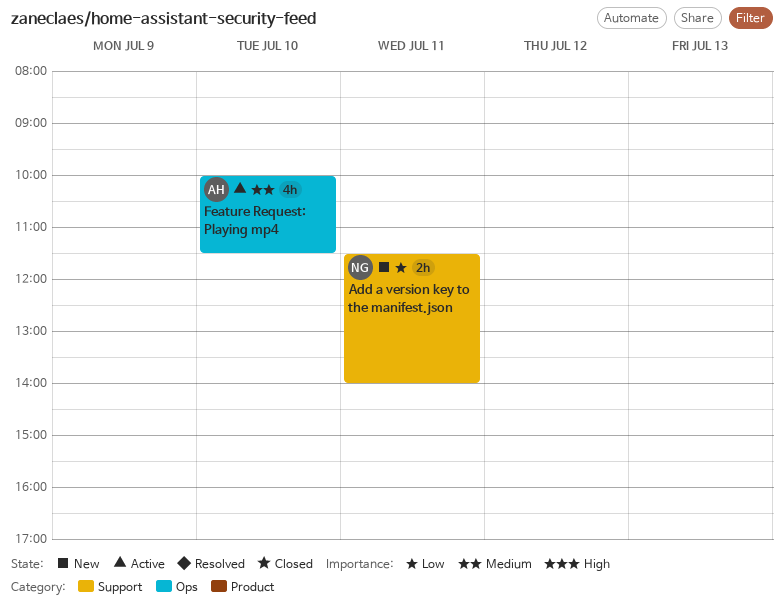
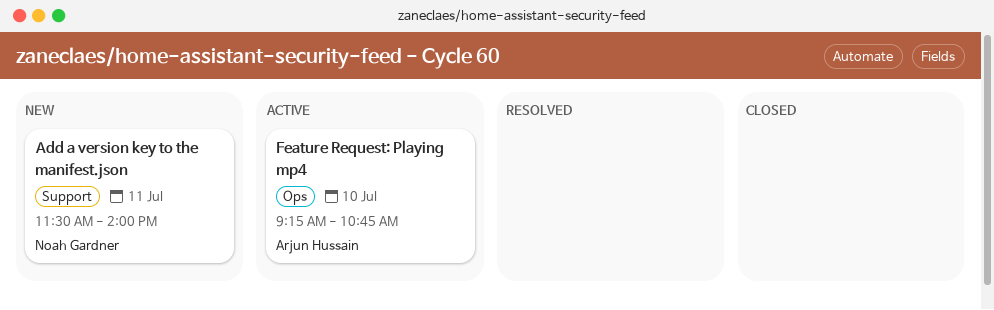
Feature Request: Playing mp4, begins: 10:00 -> 09:15
Feature Request: Playing mp4, ends: 11:30 -> 10:45

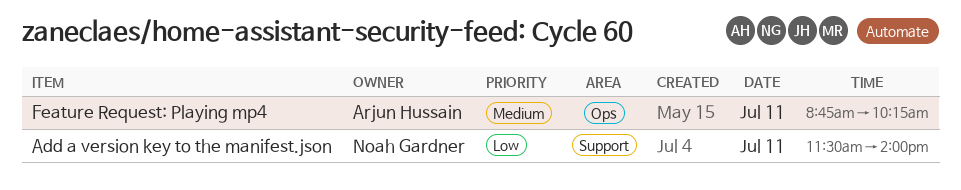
Feature Request: Playing mp4, day: Jul 10 -> Jul 11
Feature Request: Playing mp4, begins: 09:15 -> 08:45
Feature Request: Playing mp4, ends: 10:45 -> 10:15

